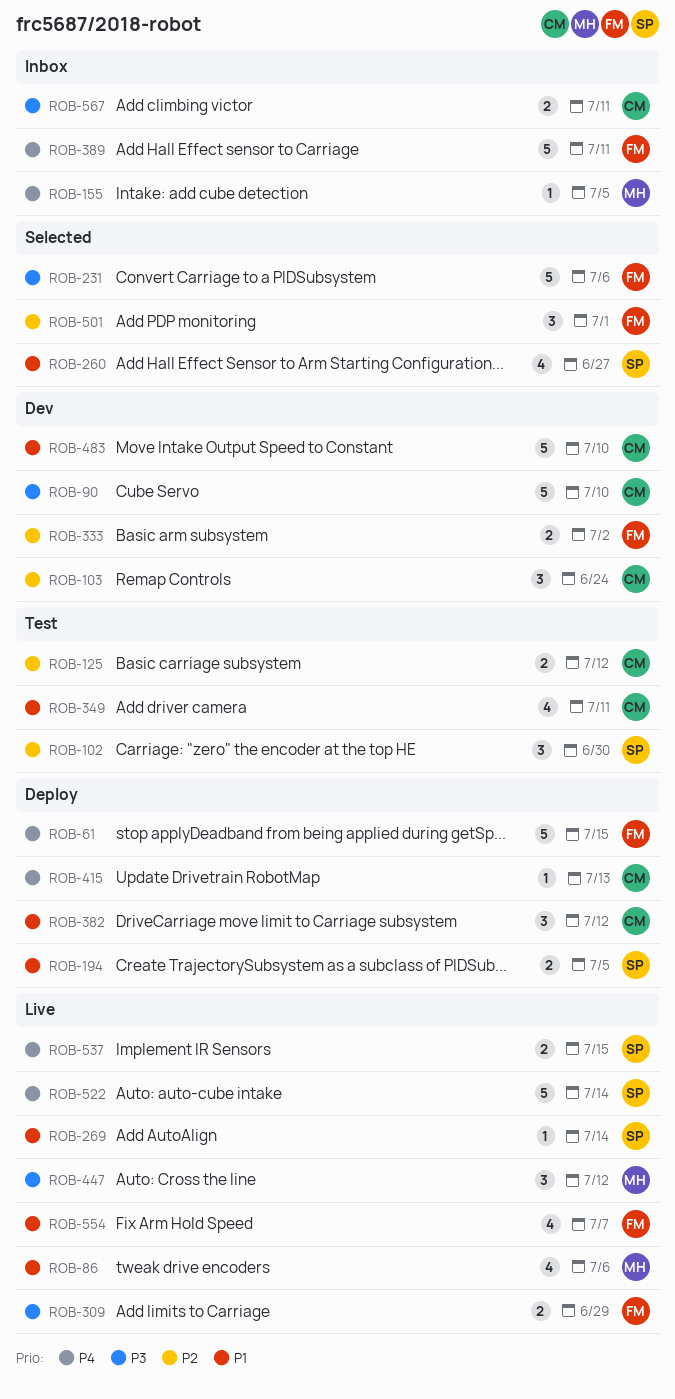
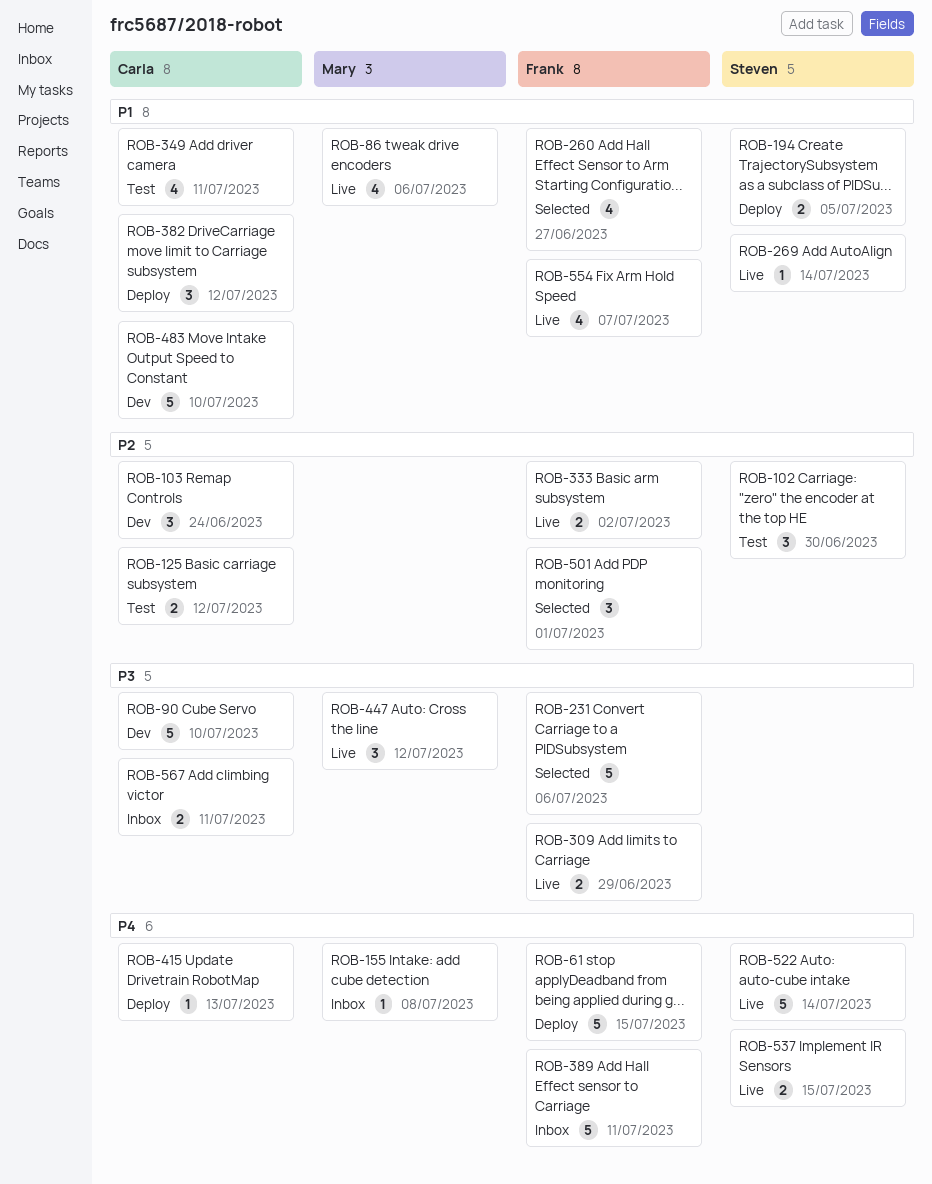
ROB-155, due: Jul 5 -> Jul 8
ROB-260, owner: Steven -> Frank
ROB-333, status: Dev -> Live

